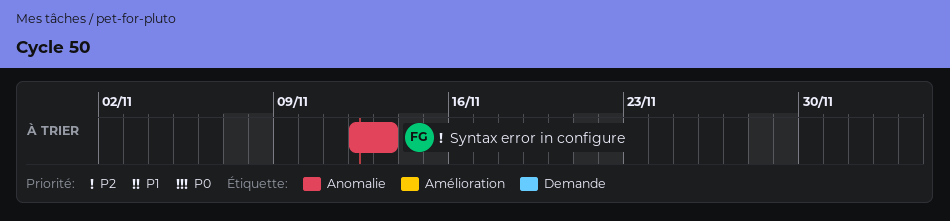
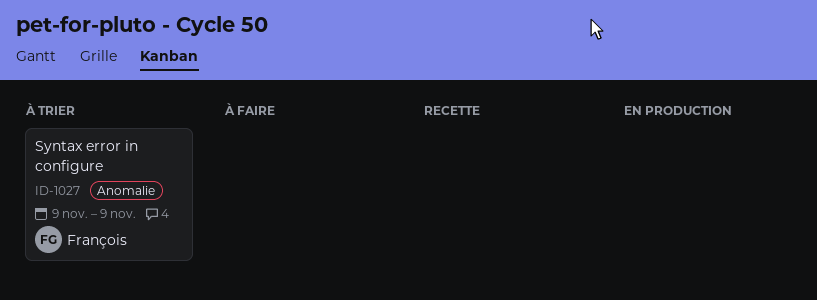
Syntax error in configure, start: Nov 12 -> Nov 9
Syntax error in configure, due: Nov 13 -> Nov 9

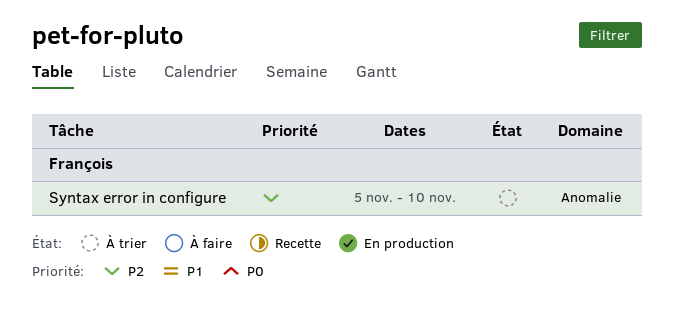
Syntax error in configure, start: Nov 9 -> Nov 5
Syntax error in configure, due: Nov 9 -> Nov 10

